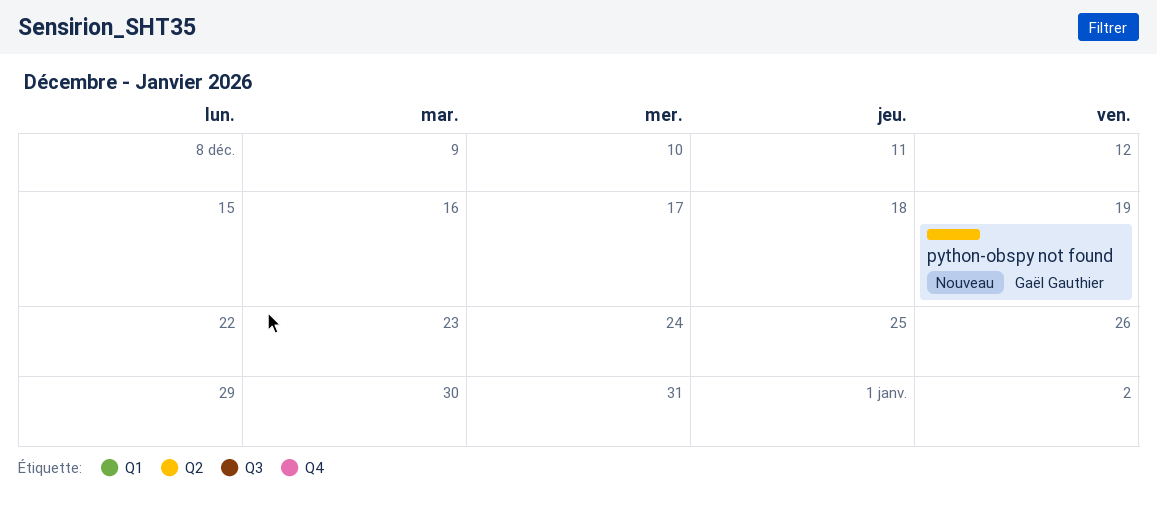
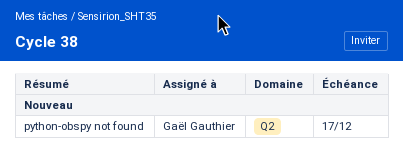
python-obspy not found, due: Dec 19 -> Dec 17

